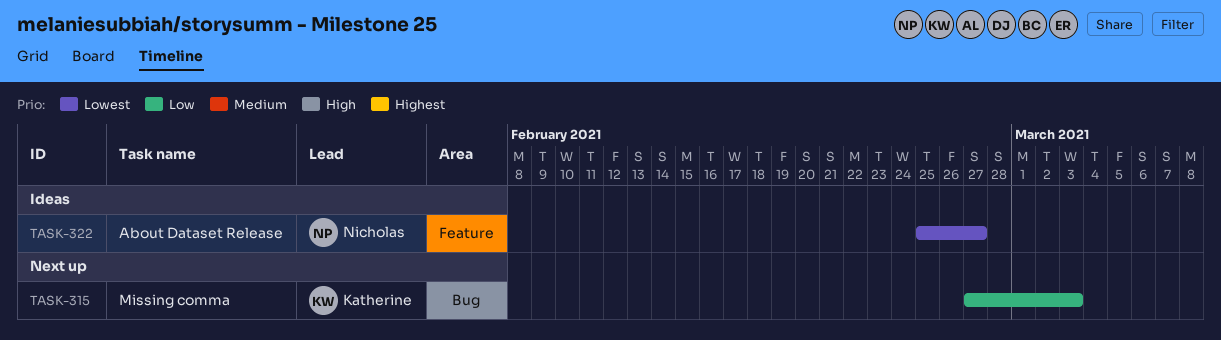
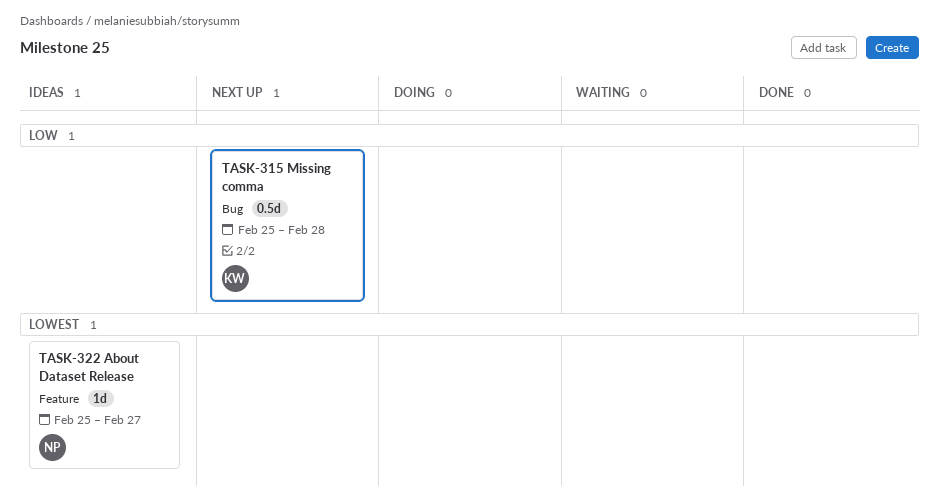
TASK-315, start: Feb 27 -> Feb 25
TASK-315, due: Mar 3 -> Feb 28

